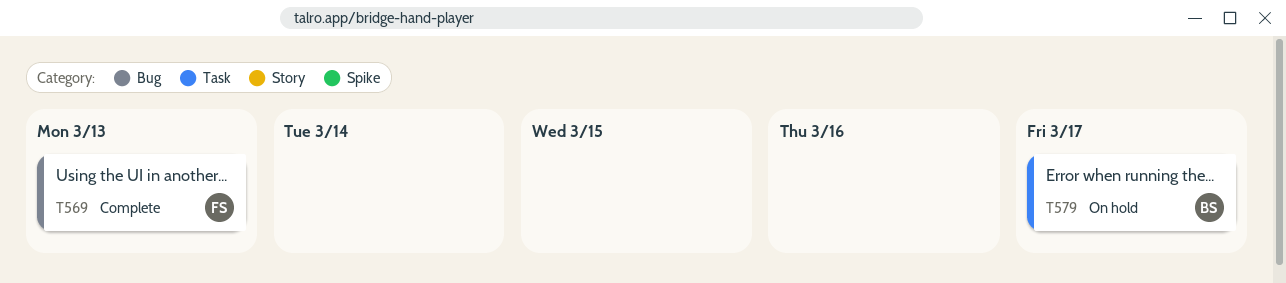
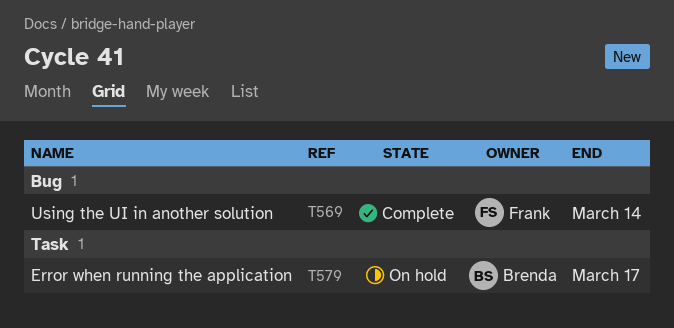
T569, due: Mar 13 -> Mar 14

